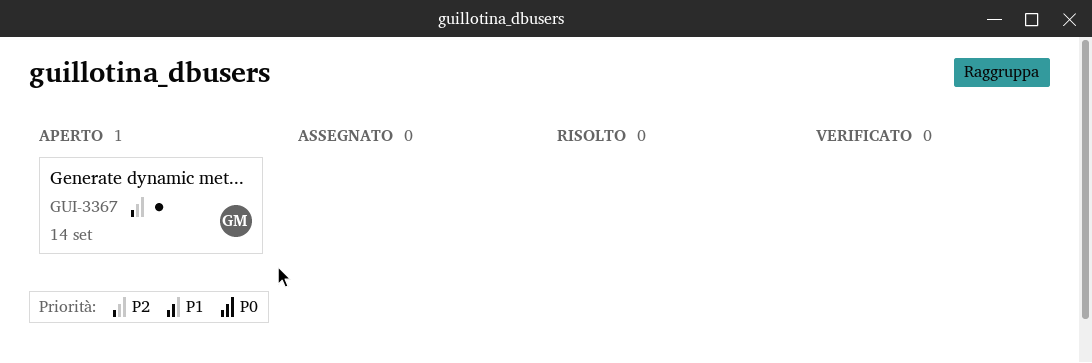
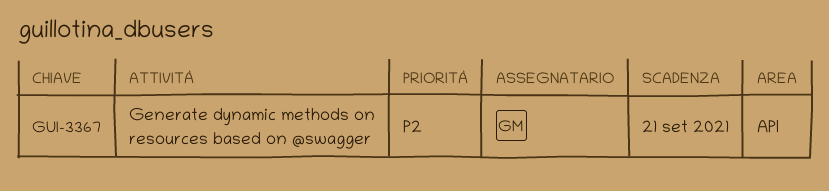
GUI-3367, due: Sep 14 -> Sep 21

